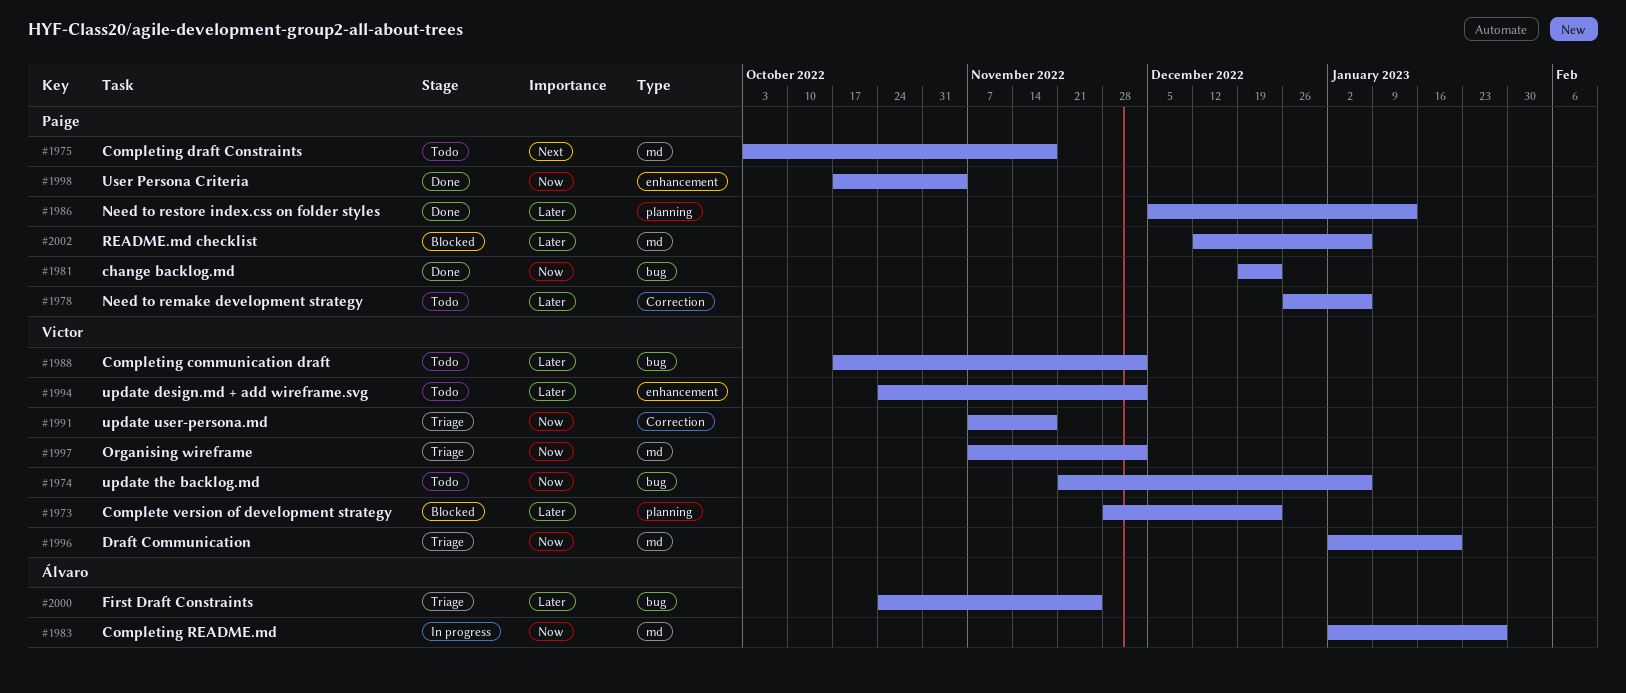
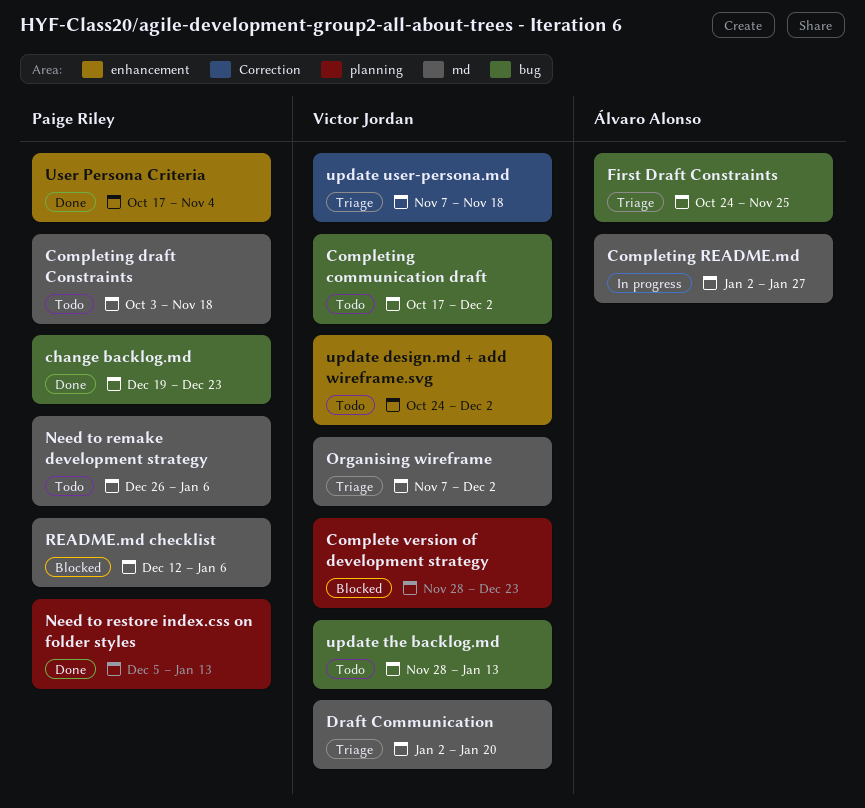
Need to remake development strategy, label: Correction -> md
update the backlog.md, start: Nov 21 -> Nov 28
update the backlog.md, due: Jan 6 -> Jan 13

